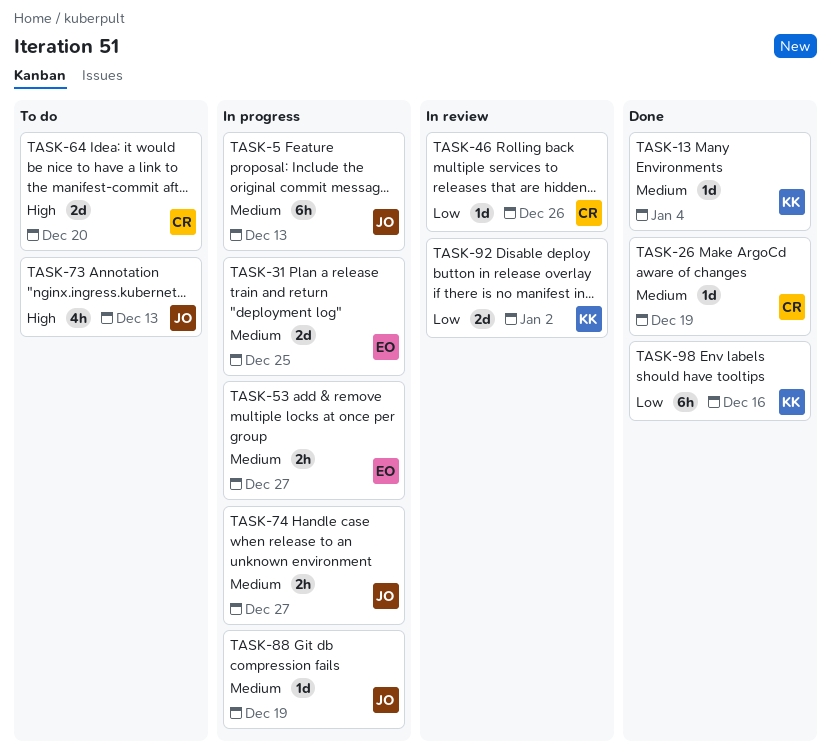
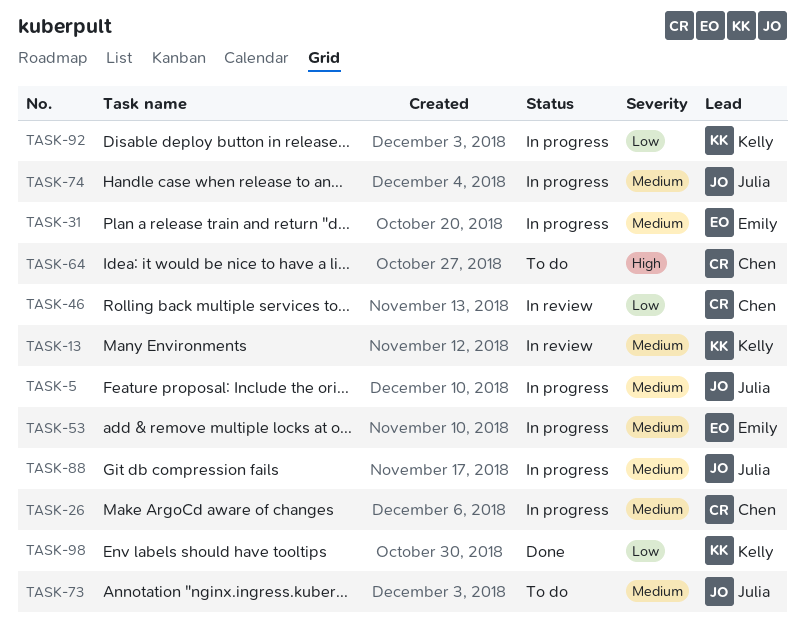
TASK-13, status: Done -> In review
TASK-26, status: Done -> In progress
TASK-73, priority: High -> Medium
TASK-92, status: In review -> In progress

